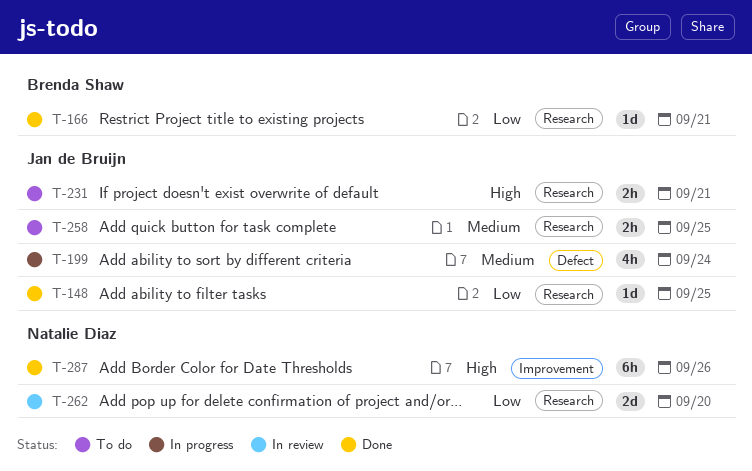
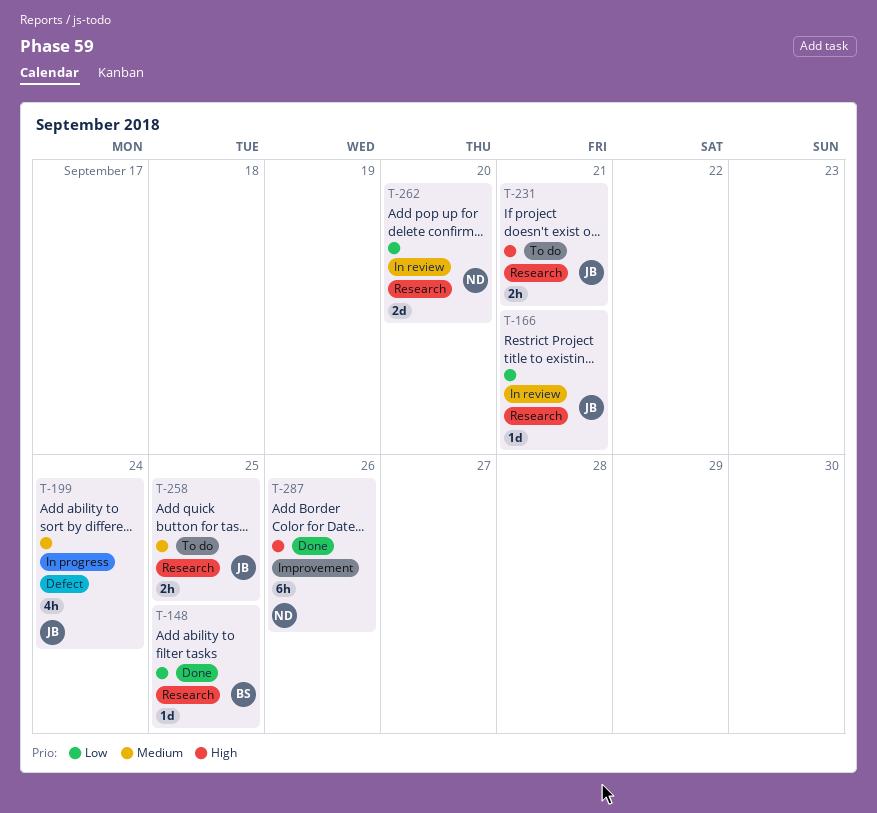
T-148, owner: Jan de Bruijn -> Brenda Shaw
T-166, status: Done -> In review
T-166, owner: Brenda Shaw -> Jan de Bruijn

